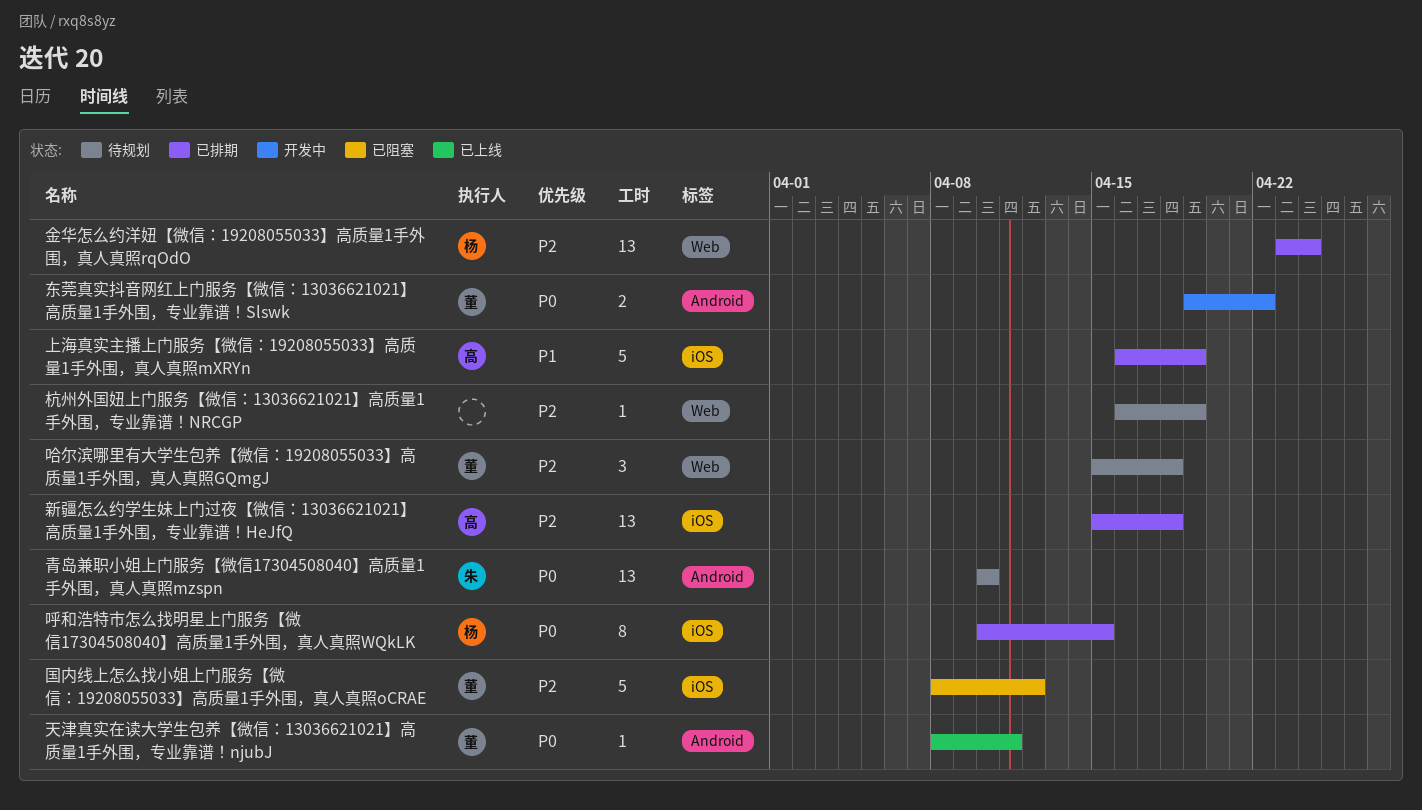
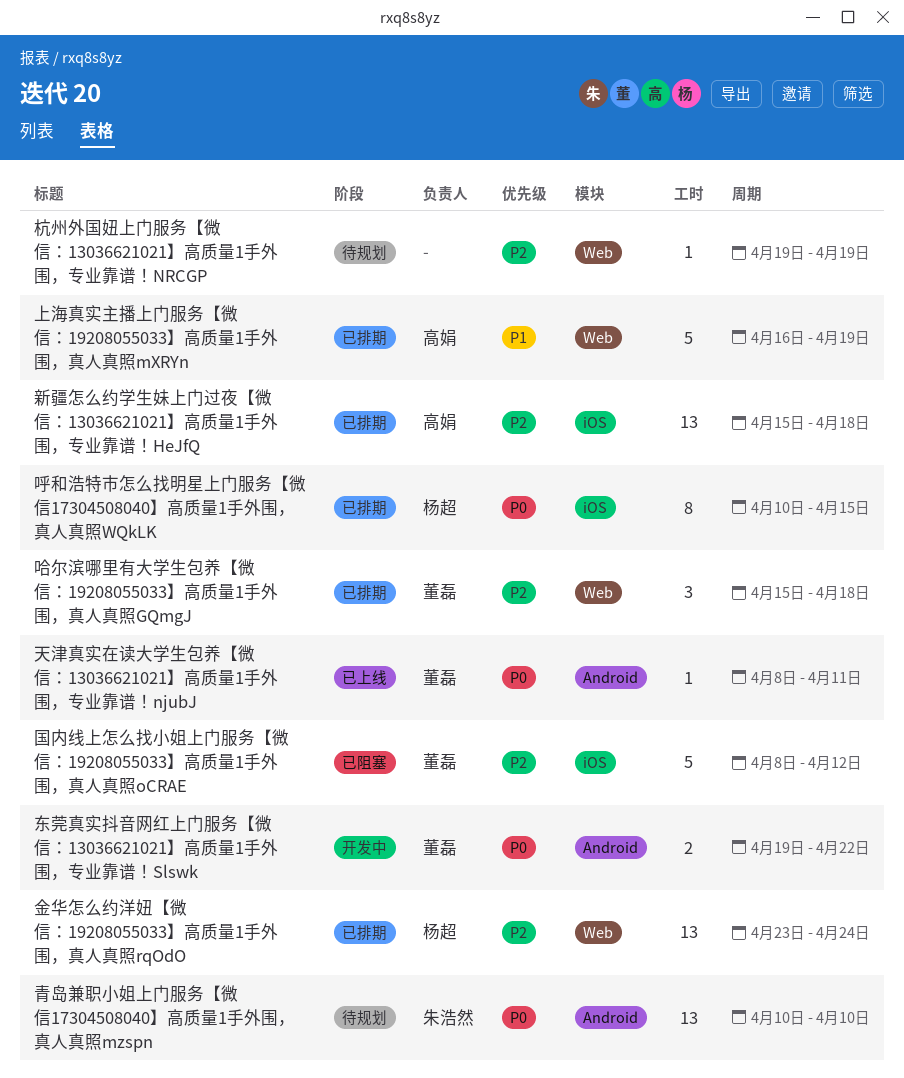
上海真实主播上门服务【微信：19208055033】高质量1手外围，真人真照mXRYn, label: iOS -> Web
哈尔滨哪里有大学生包养【微信：19208055033】高质量1手外围，真人真照GQmgJ, status: 待规划 -> 已排期
杭州外国妞上门服务【微信：13036621021】高质量1手外围，专业靠谱！NRCGP, start: Apr 16 -> Apr 19

